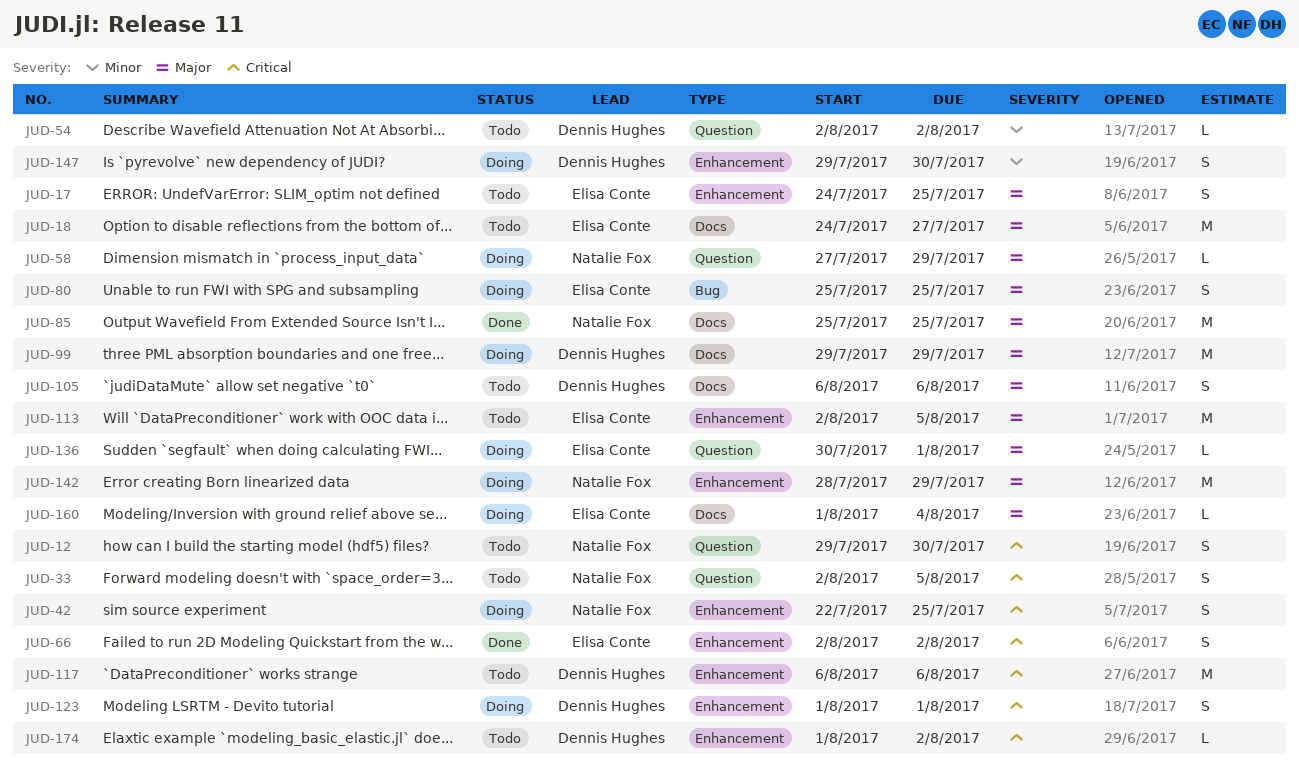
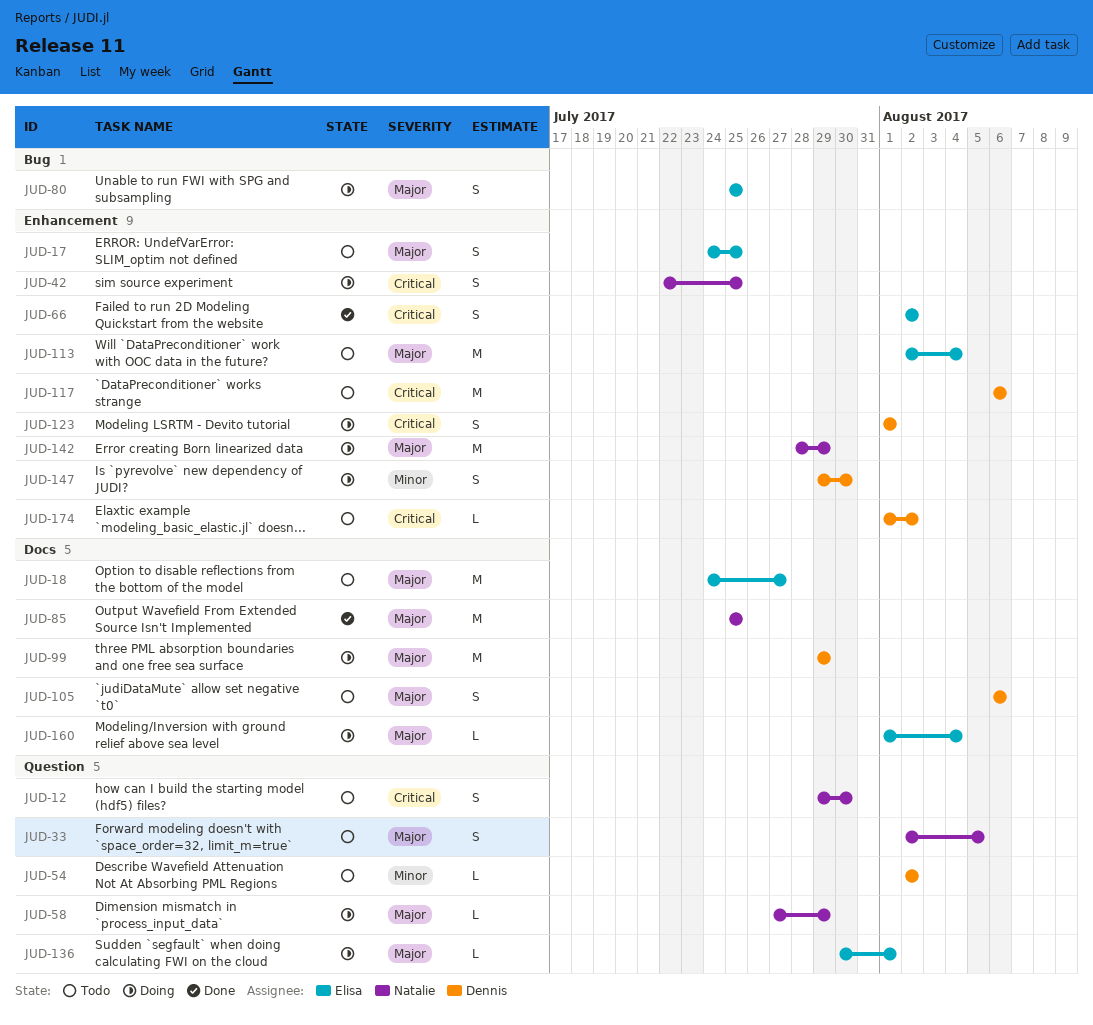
JUD-33, priority: Critical -> Major
JUD-113, due: Aug 5 -> Aug 4

